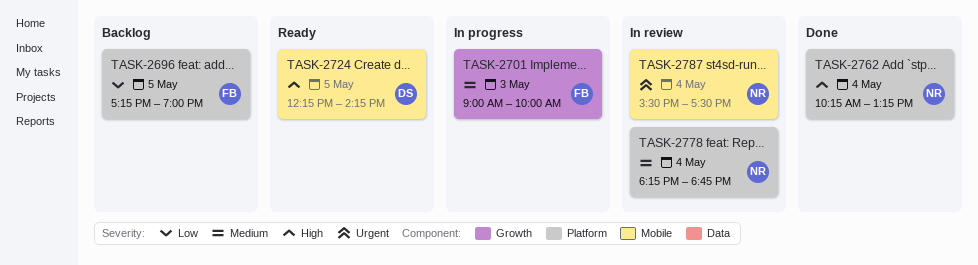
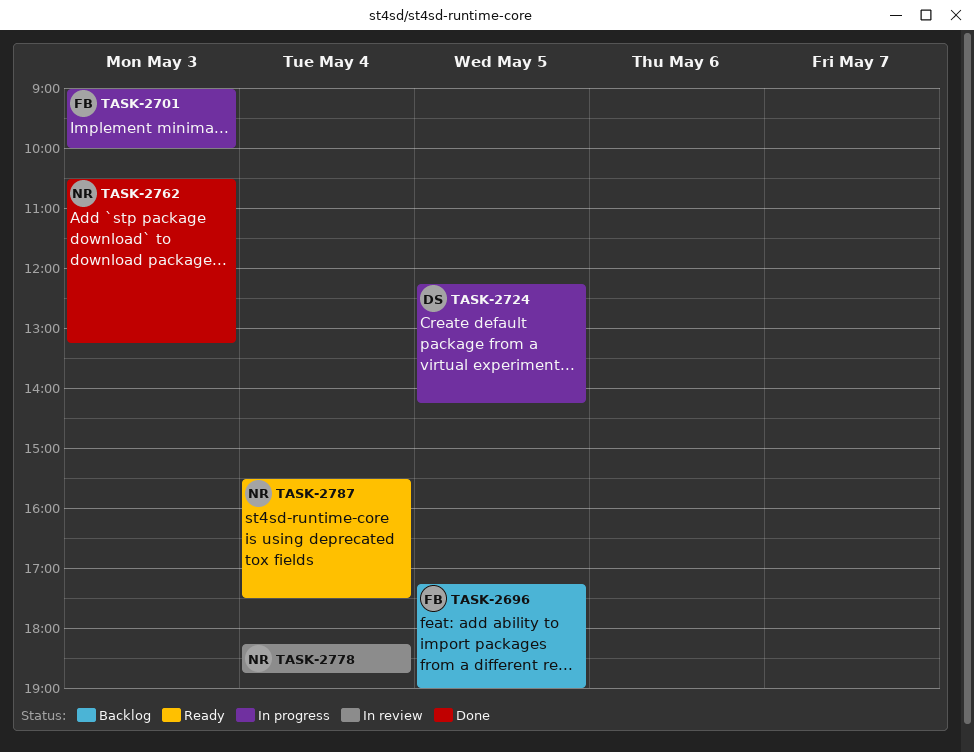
TASK-2724, status: Ready -> In progress
TASK-2762, day: May 4 -> May 3
TASK-2762, begins: 10:15 -> 10:30
TASK-2787, status: In review -> Ready

